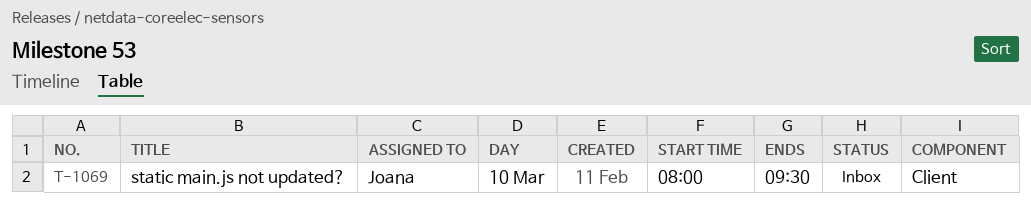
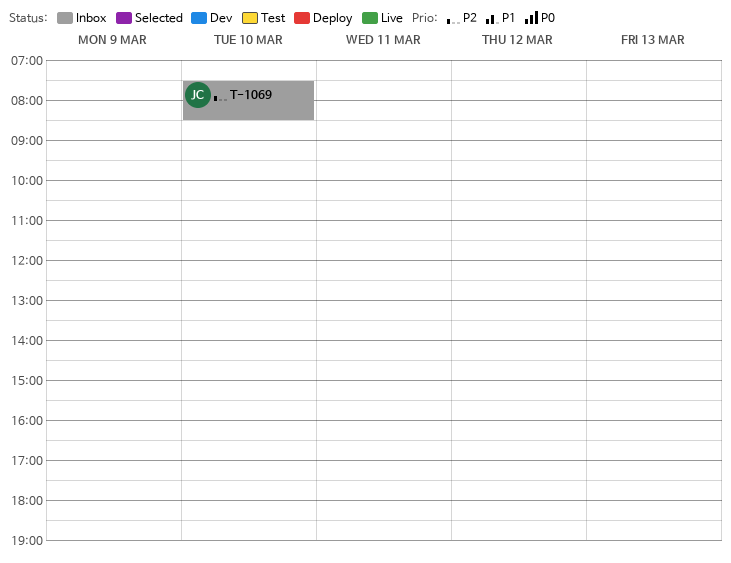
T-1069, begins: 08:00 -> 07:30
T-1069, ends: 09:30 -> 08:30

